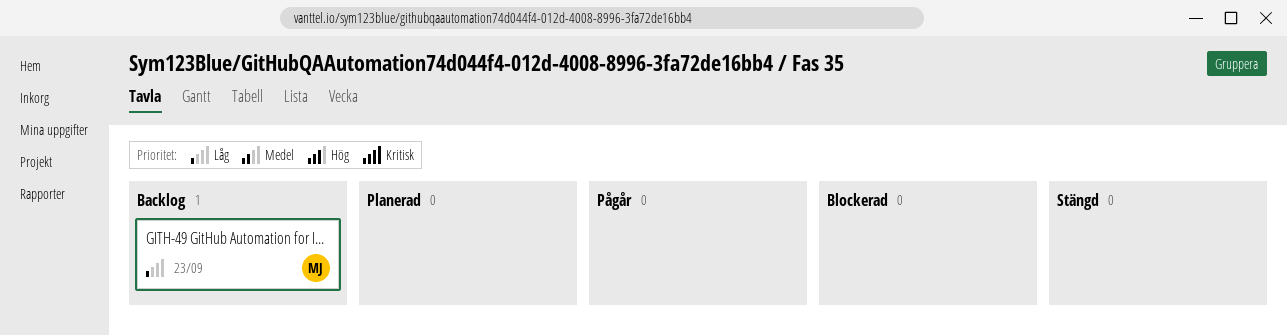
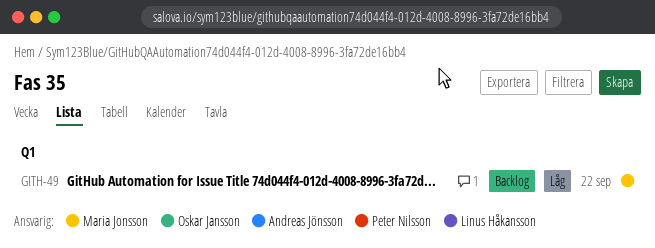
GITH-49, due: Sep 23 -> Sep 22

